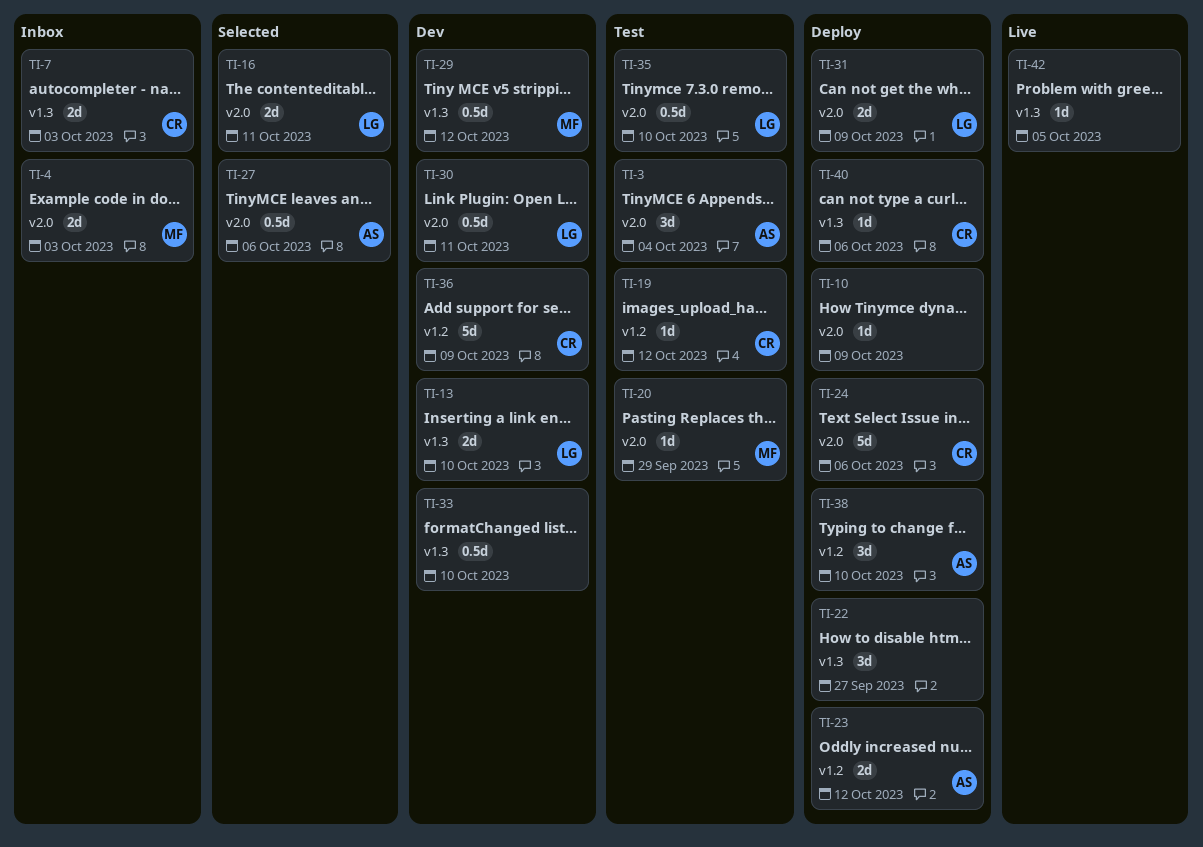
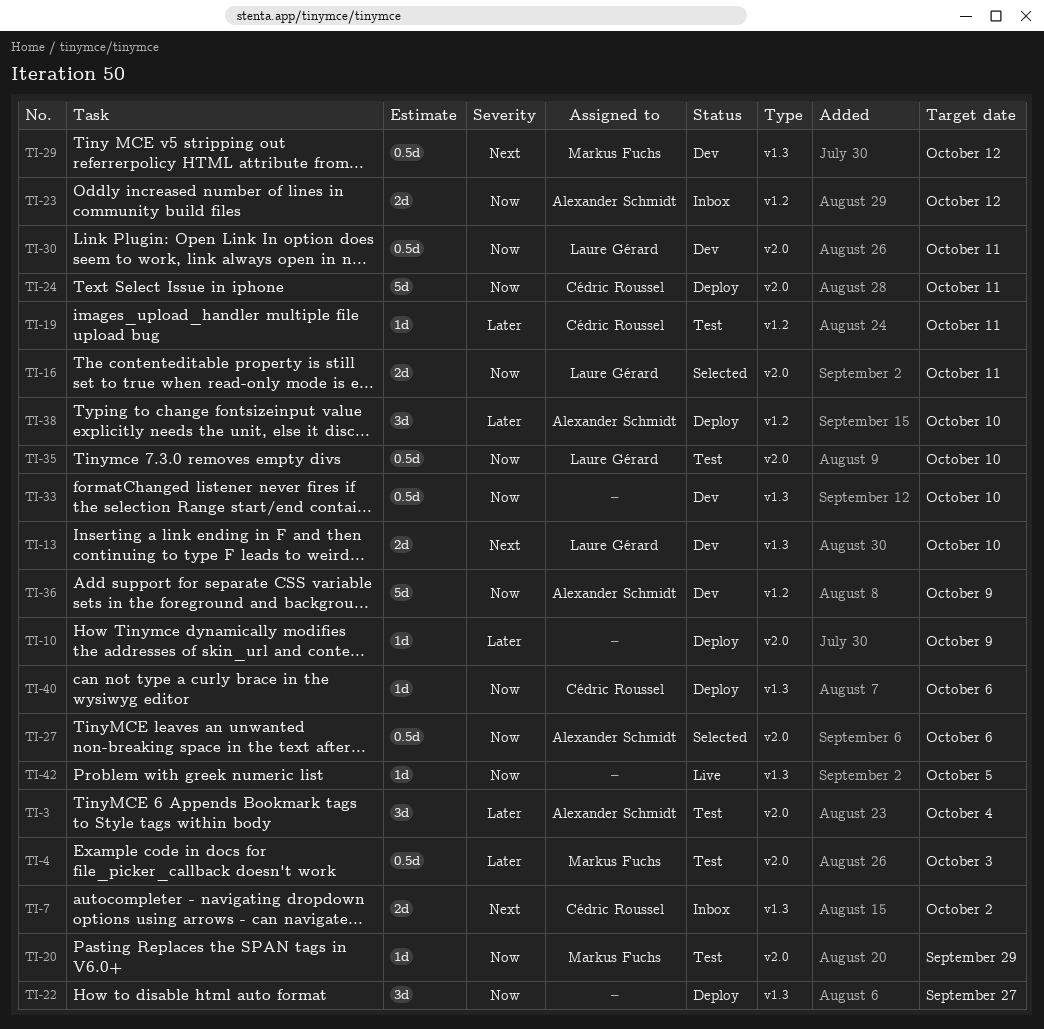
TI-4, status: Inbox -> Test
TI-4, estimate: 2d -> 0.5d
TI-7, due: Oct 3 -> Oct 2
TI-19, due: Oct 12 -> Oct 11
TI-23, status: Deploy -> Inbox
TI-24, due: Oct 6 -> Oct 11
TI-31: present -> none
TI-36, owner: Cédric Roussel -> Alexander Schmidt

